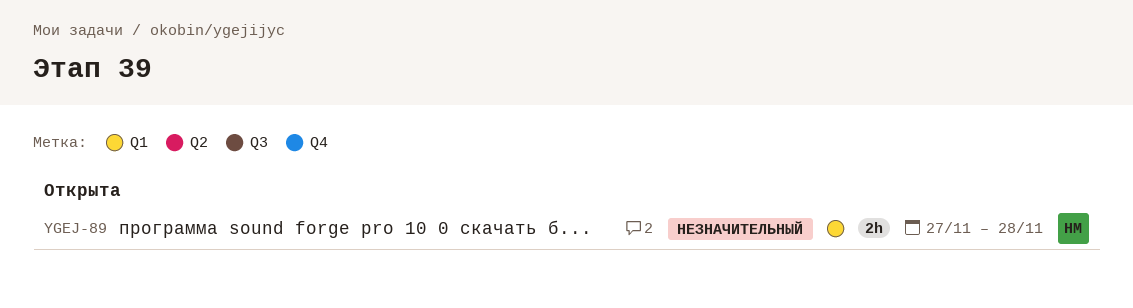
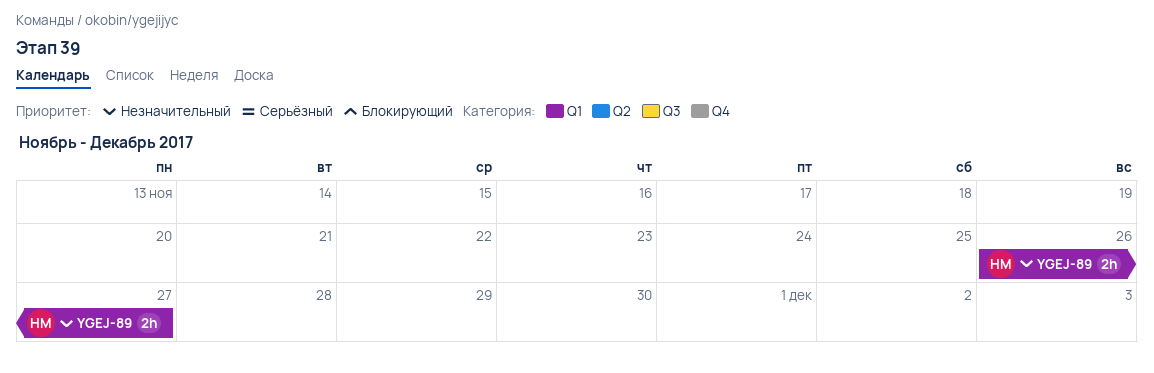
YGEJ-89, start: Nov 27 -> Nov 26
YGEJ-89, due: Nov 28 -> Nov 27

